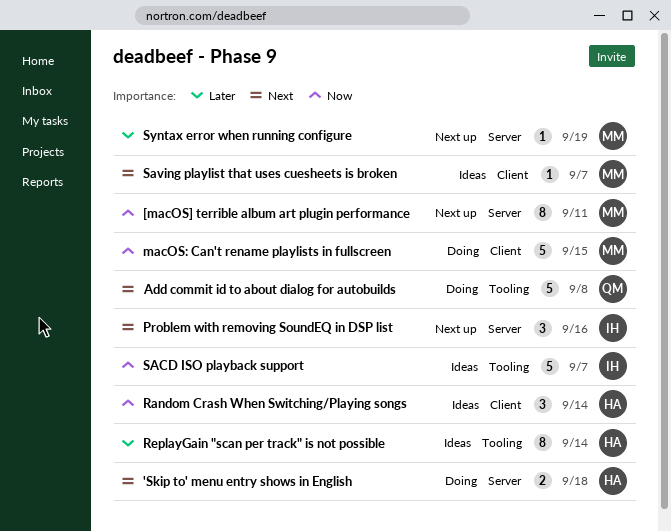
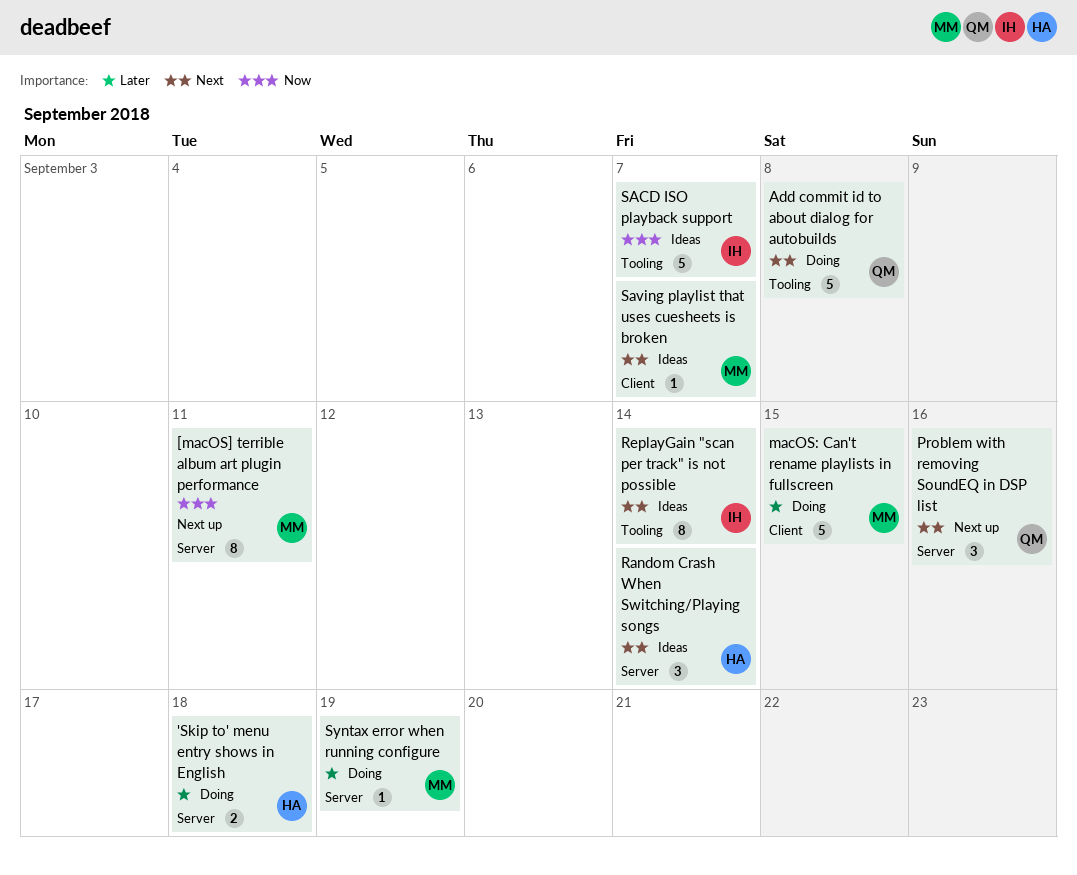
'Skip to' menu entry shows in English, priority: Next -> Later
macOS: Can't rename playlists in fullscreen, priority: Now -> Later
Problem with removing SoundEQ in DSP list, owner: IH -> QM
Random Crash When Switching/Playing songs, priority: Now -> Next
Random Crash When Switching/Playing songs, label: Client -> Server
ReplayGain "scan per track" is not possible, owner: HA -> IH
ReplayGain "scan per track" is not possible, priority: Later -> Next
Syntax error when running configure, status: Next up -> Doing

